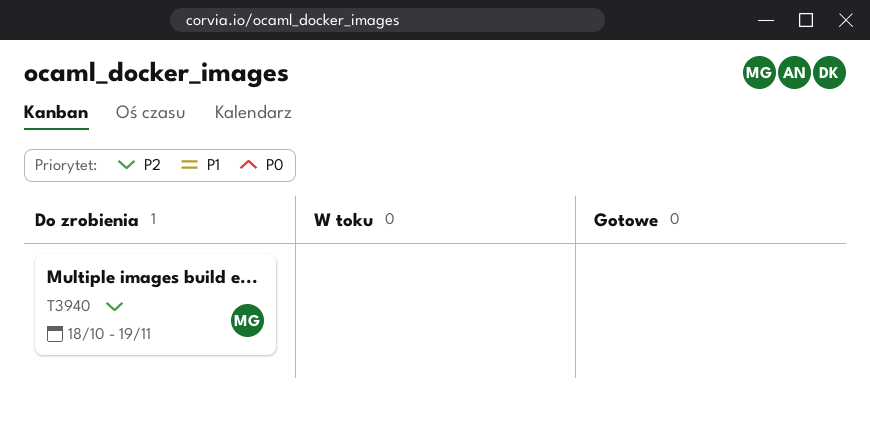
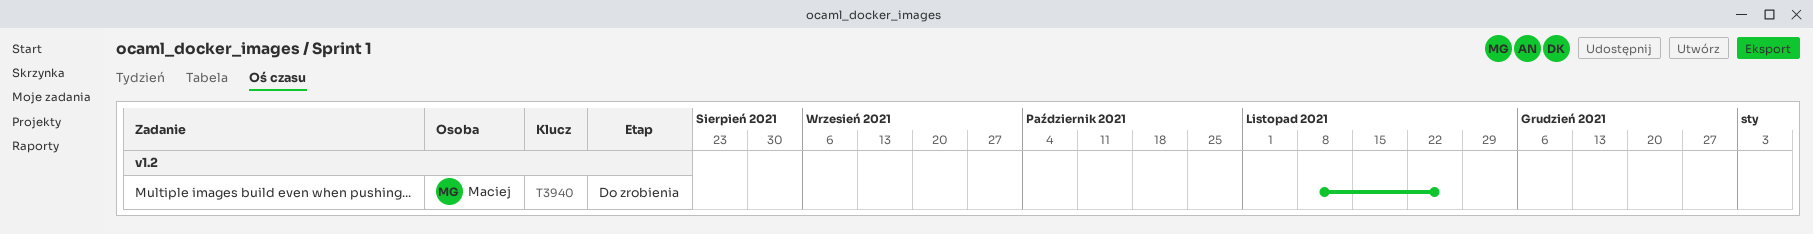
T3940, start: Oct 18 -> Nov 8
T3940, due: Nov 19 -> Nov 26

